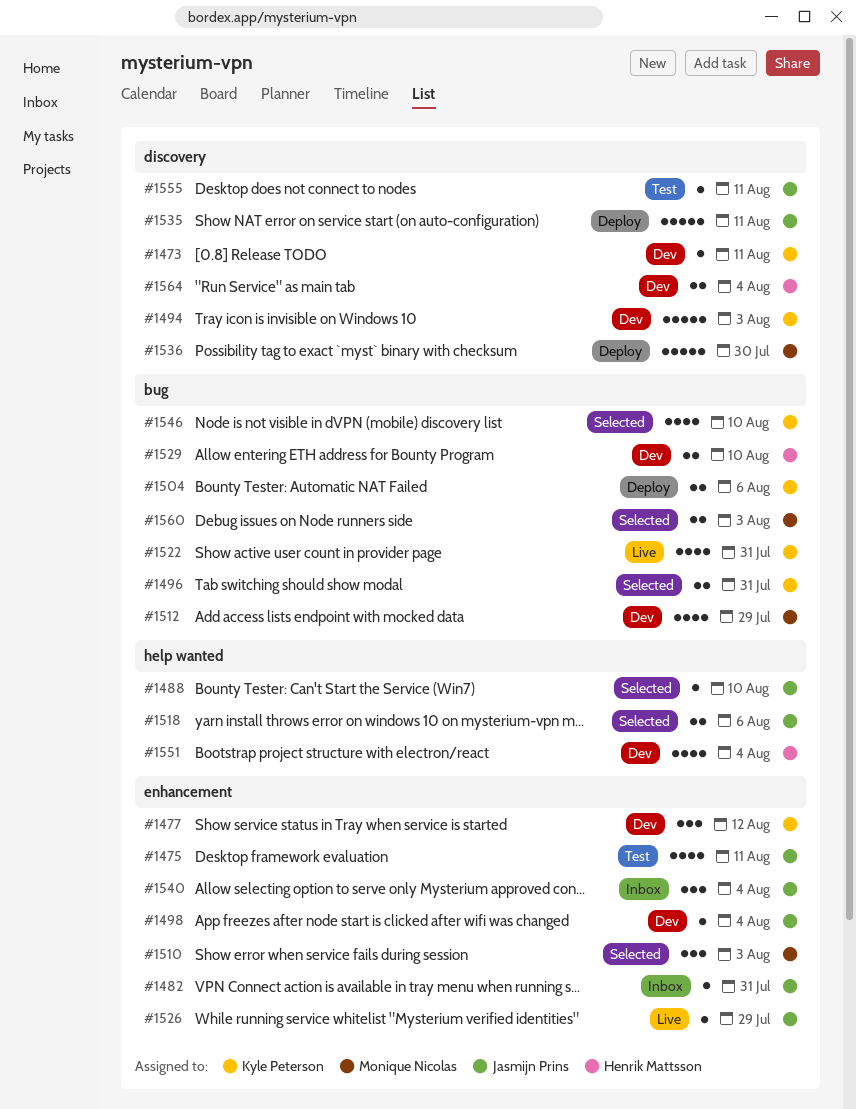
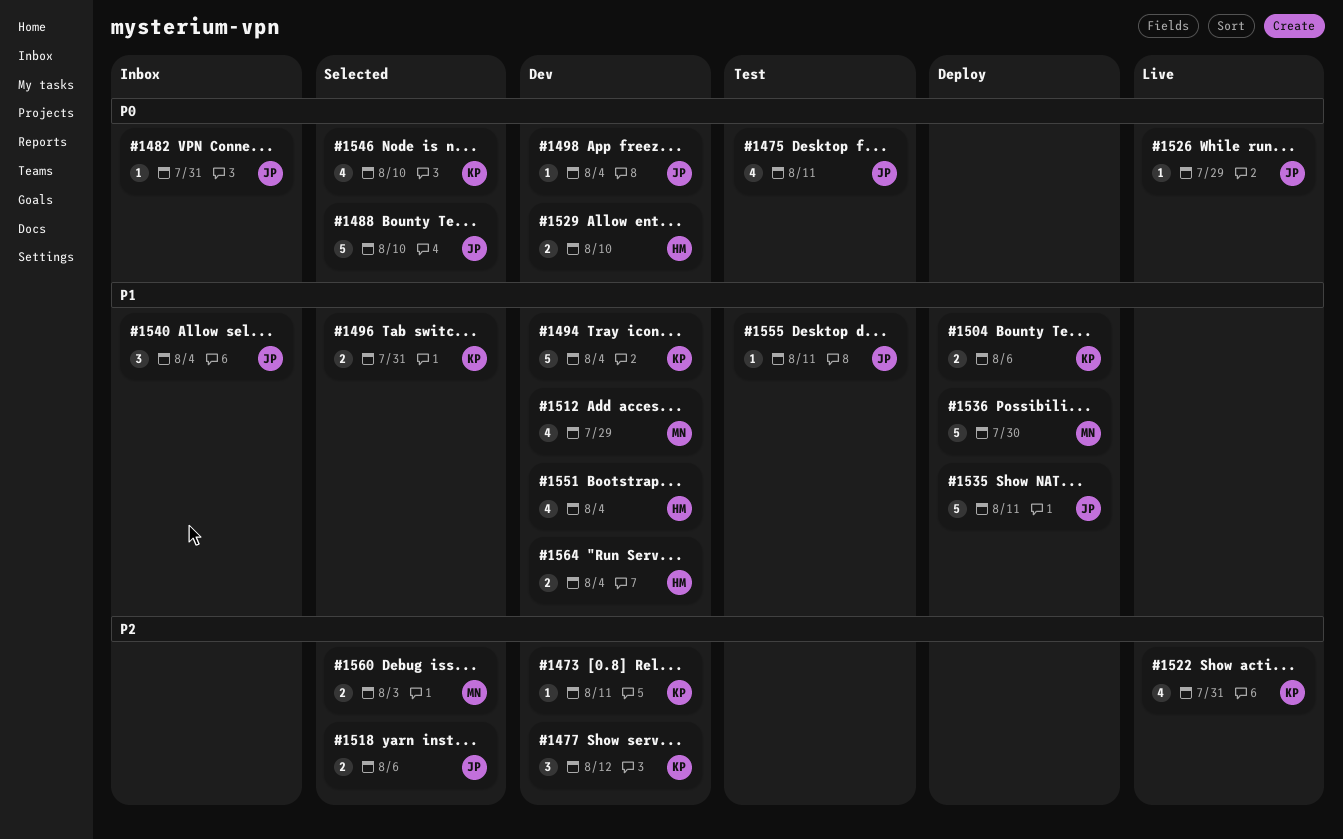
#1488, estimate: 1 -> 5
#1494, due: Aug 3 -> Aug 4
#1510: present -> none

